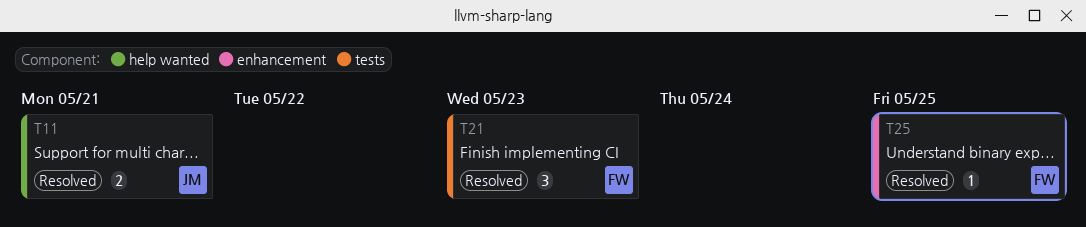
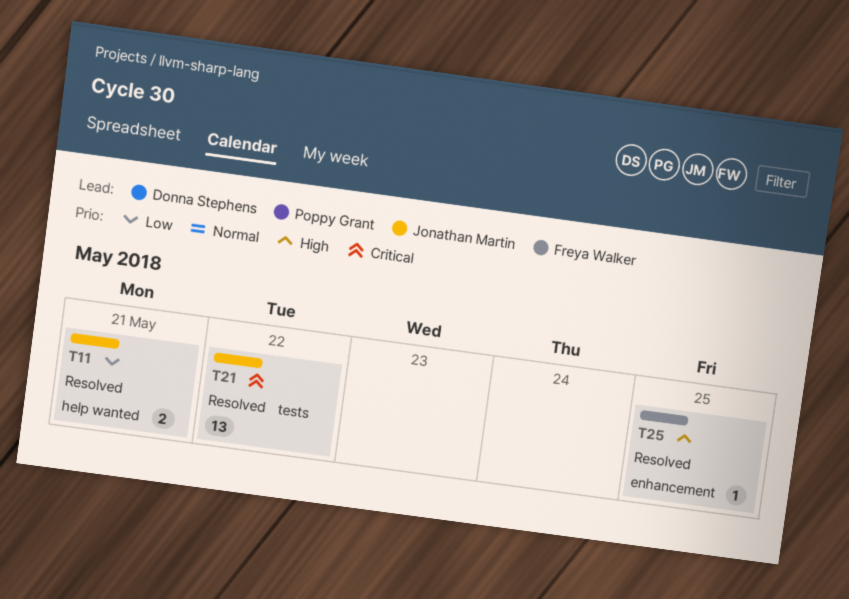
T21, owner: Freya Walker -> Jonathan Martin
T21, estimate: 3 -> 13
T21, due: May 23 -> May 22

